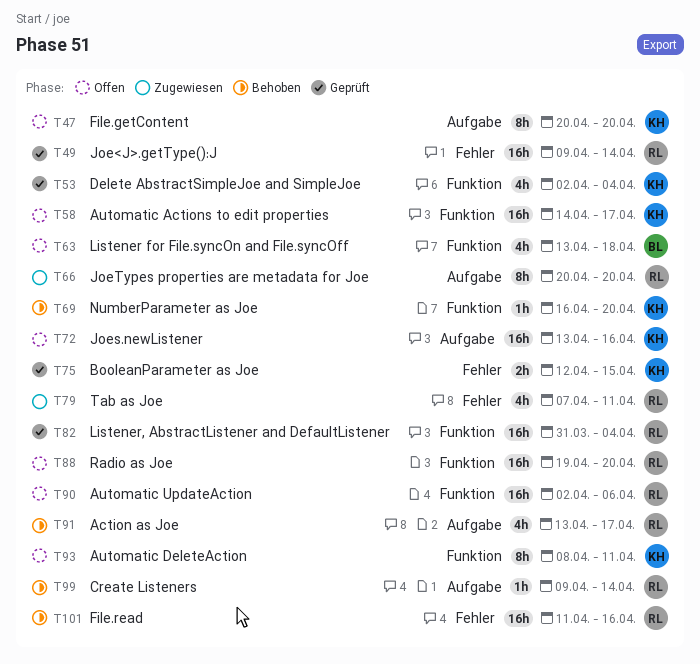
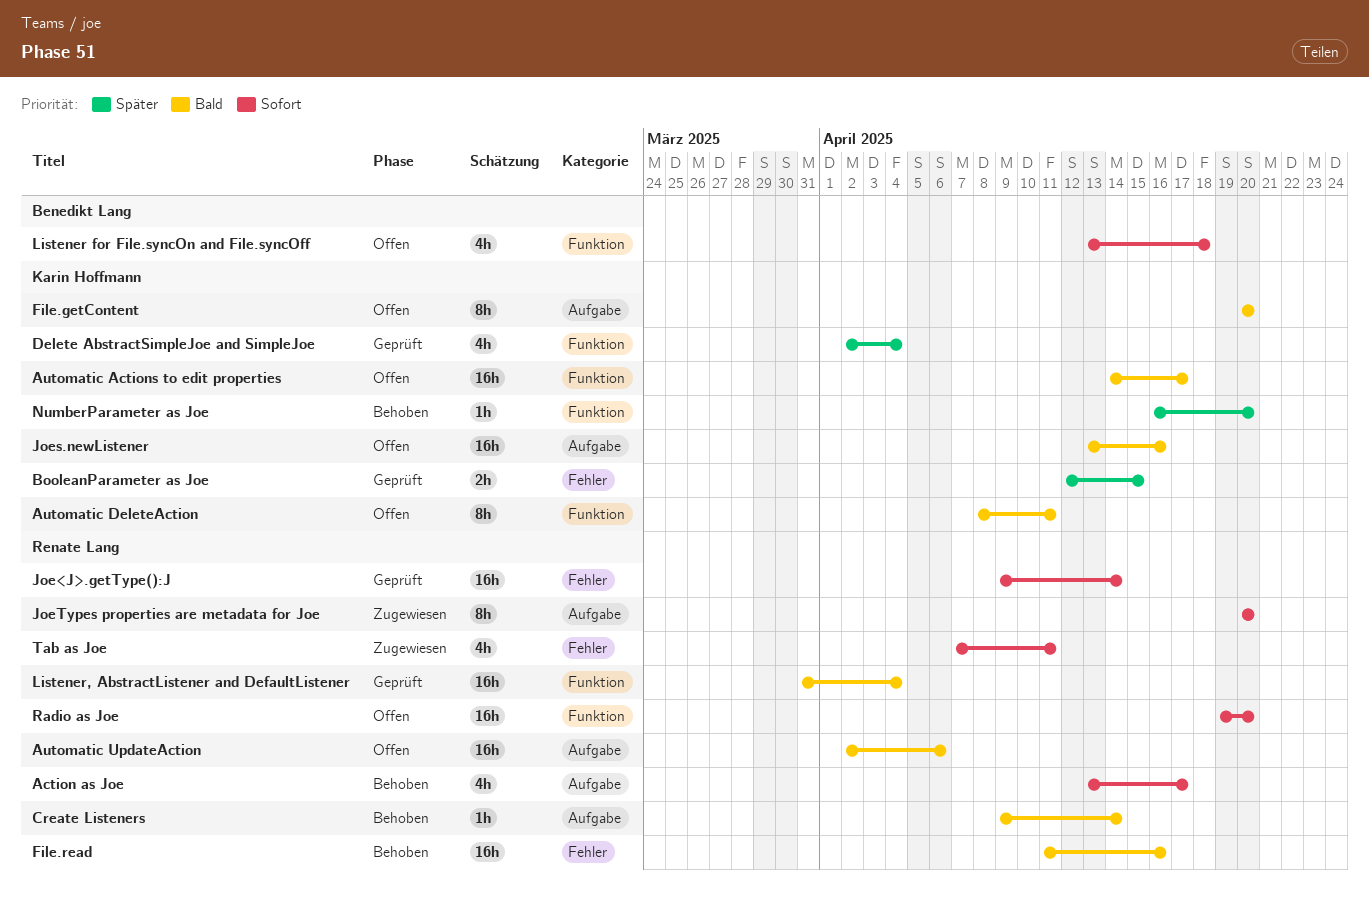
Automatic UpdateAction, label: Funktion -> Aufgabe

